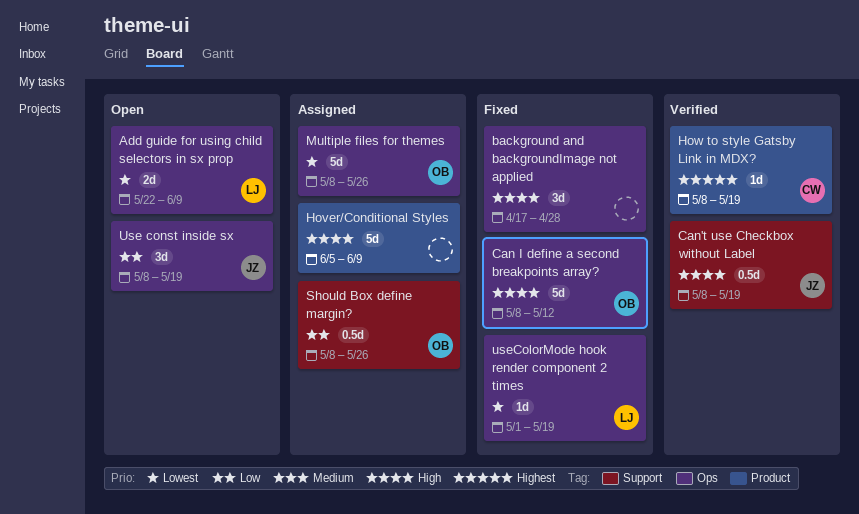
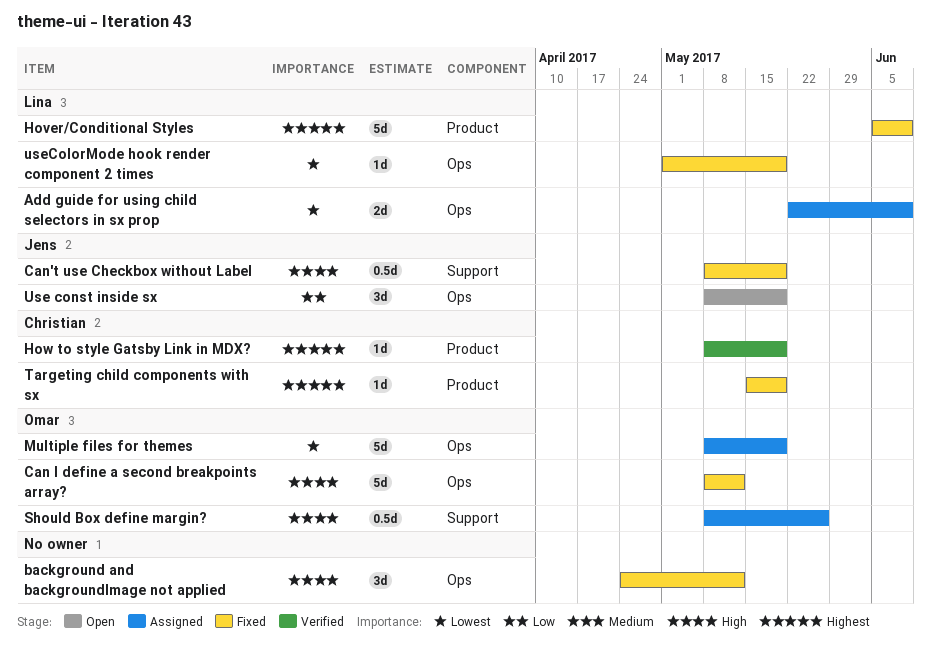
Add guide for using child selectors in sx prop, status: Open -> Assigned
background and backgroundImage not applied, start: Apr 17 -> Apr 24
background and backgroundImage not applied, due: Apr 28 -> May 12
Can't use Checkbox without Label, status: Verified -> Fixed
Hover/Conditional Styles, status: Assigned -> Fixed
Hover/Conditional Styles, owner: none -> Lina
Hover/Conditional Styles, priority: High -> Highest
Multiple files for themes, due: May 26 -> May 19
Should Box define margin?, priority: Low -> High
Targeting child components with sx: none -> present

